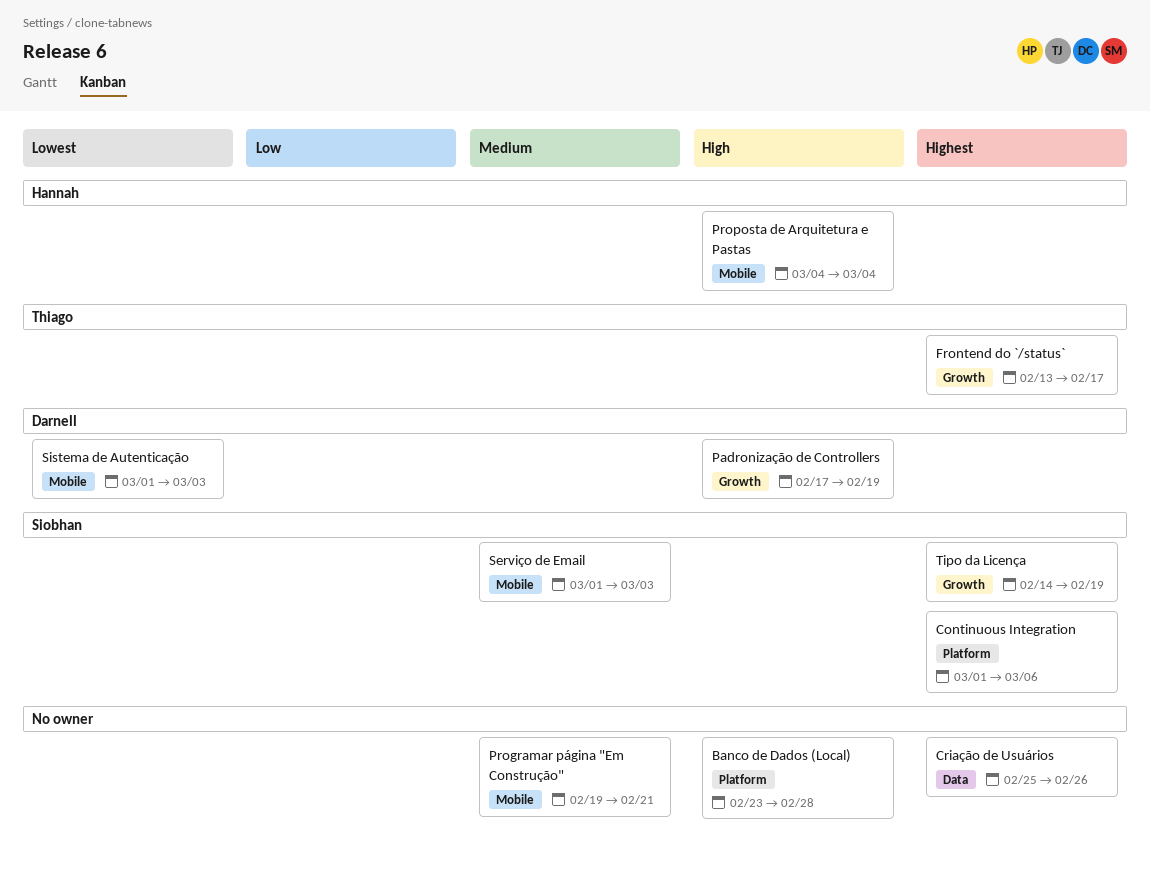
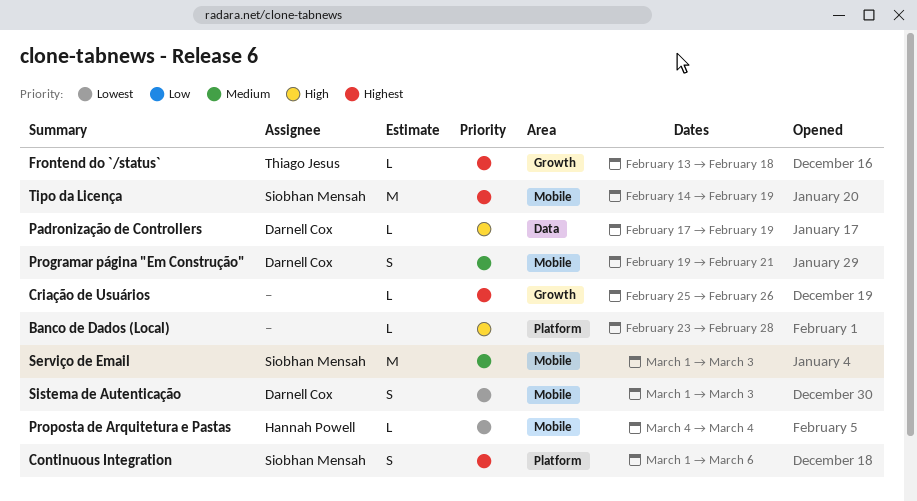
Criação de Usuários, label: Data -> Growth
Frontend do `/status`, due: Feb 17 -> Feb 18
Padronização de Controllers, label: Growth -> Data
Programar página "Em Construção", owner: none -> Darnell Cox
Proposta de Arquitetura e Pastas, priority: High -> Lowest
Tipo da Licença, label: Growth -> Mobile

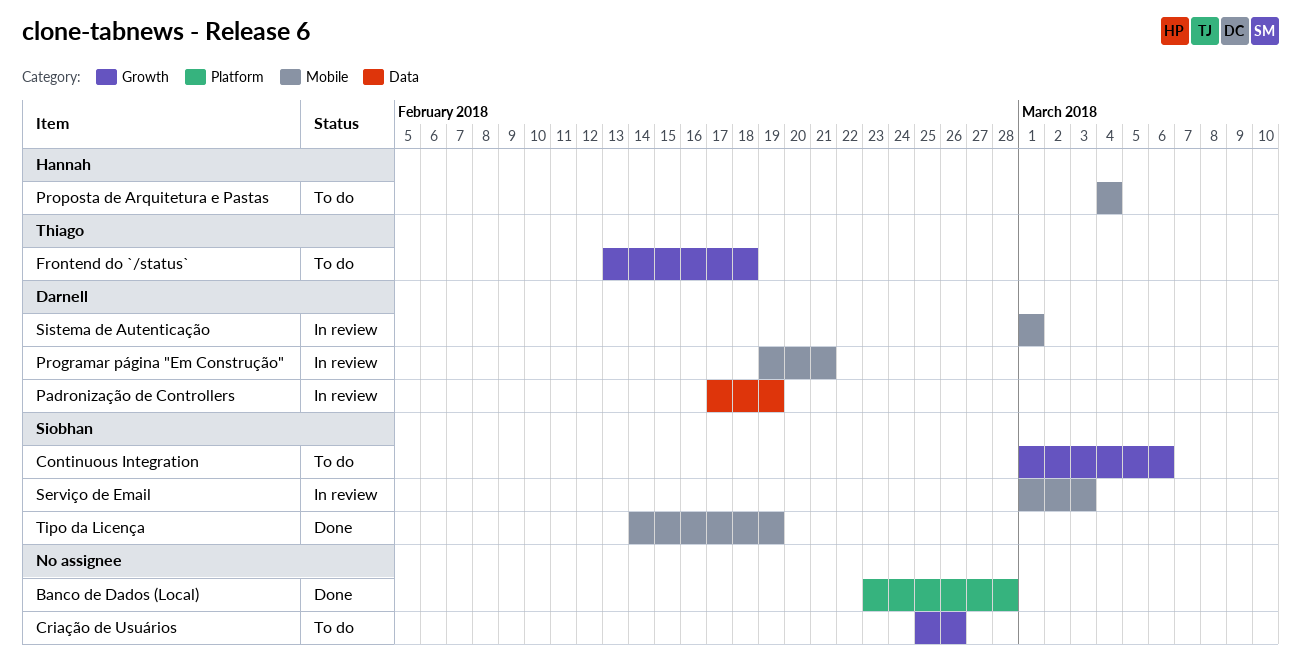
Continuous Integration, label: Platform -> Growth
Sistema de Autenticação, due: Mar 3 -> Mar 1

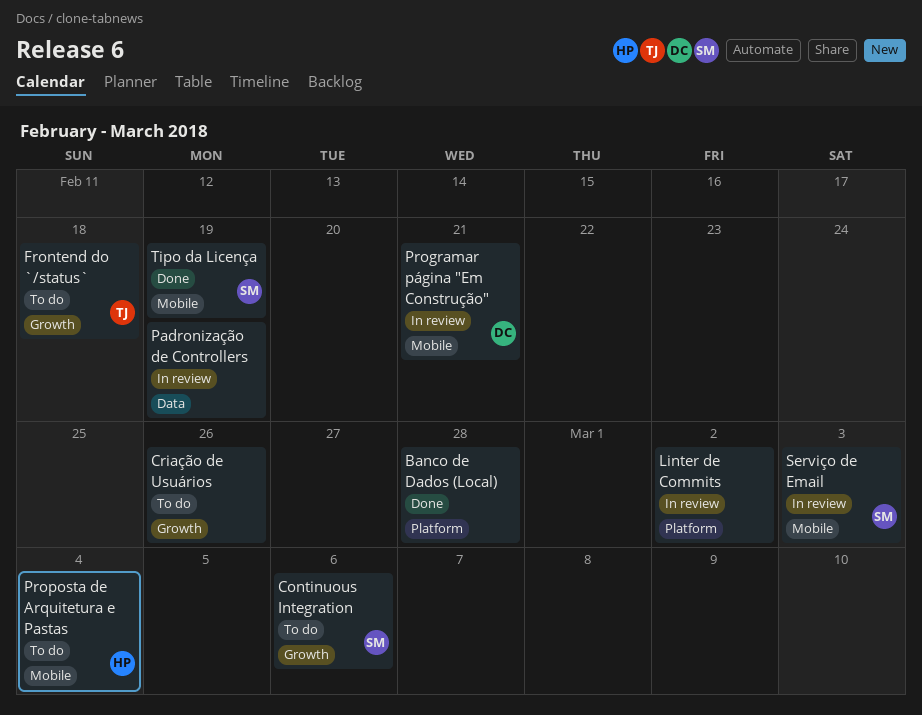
Linter de Commits: none -> present
Padronização de Controllers, owner: Darnell -> none
Sistema de Autenticação: present -> none

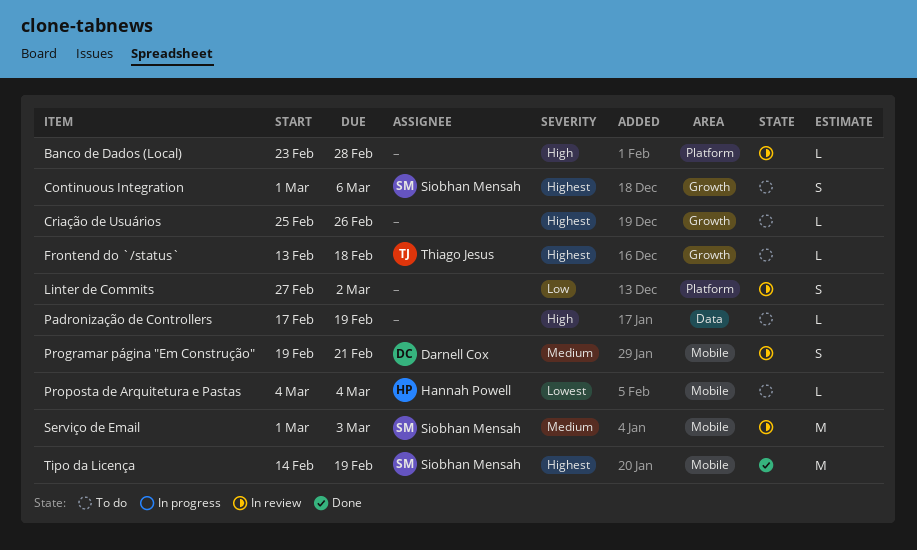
Banco de Dados (Local), status: Done -> In review
Padronização de Controllers, status: In review -> To do

